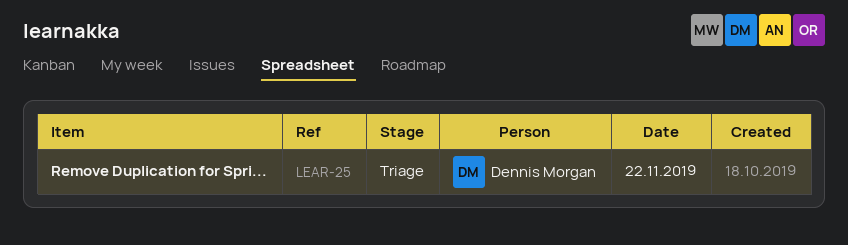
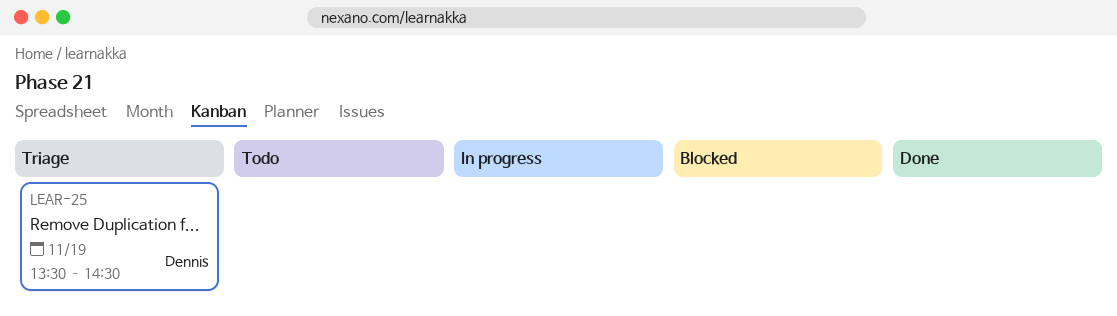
LEAR-25, day: Nov 22 -> Nov 19

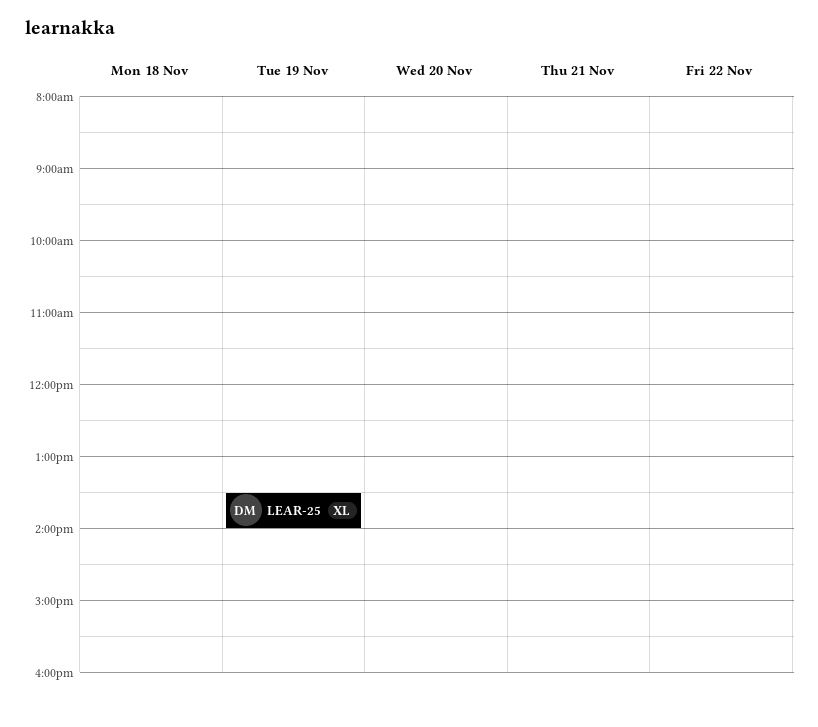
LEAR-25, ends: 14:30 -> 14:00

